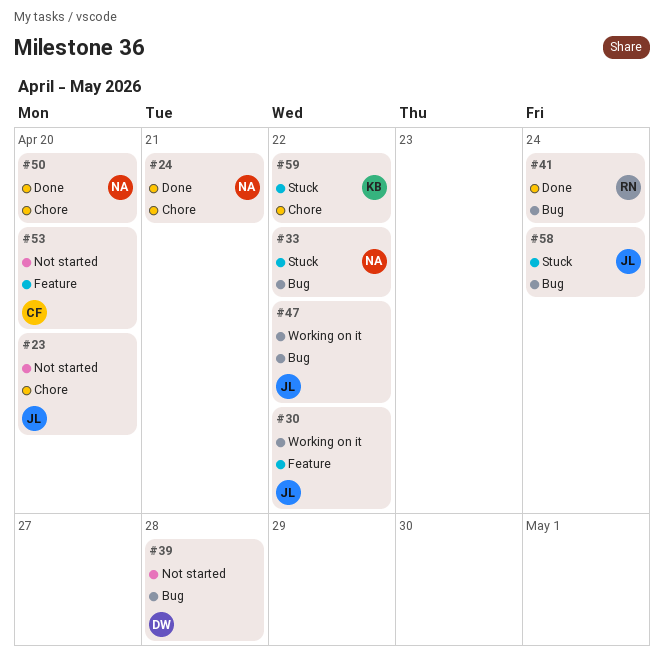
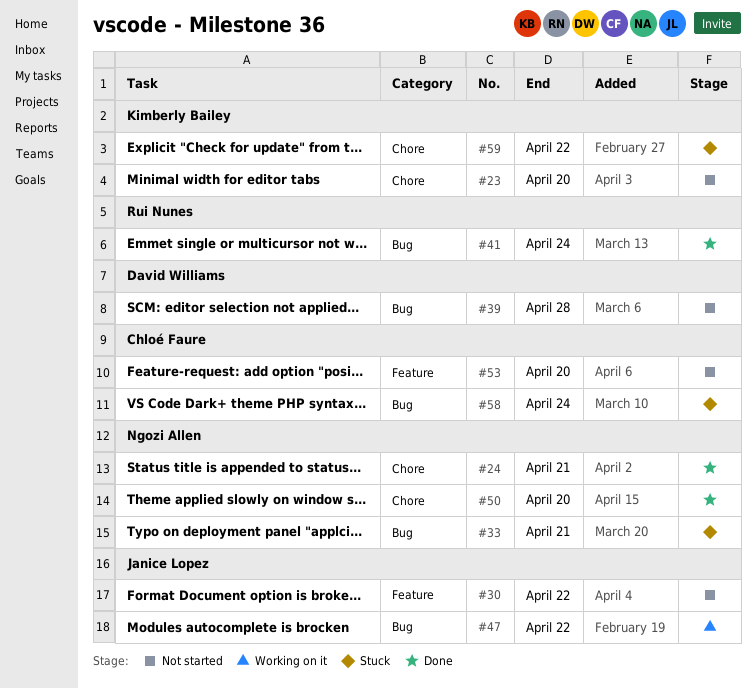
#23, owner: Janice Lopez -> Kimberly Bailey
#30, status: Working on it -> Not started
#33, due: Apr 22 -> Apr 21
#58, owner: Janice Lopez -> Chloé Faure

